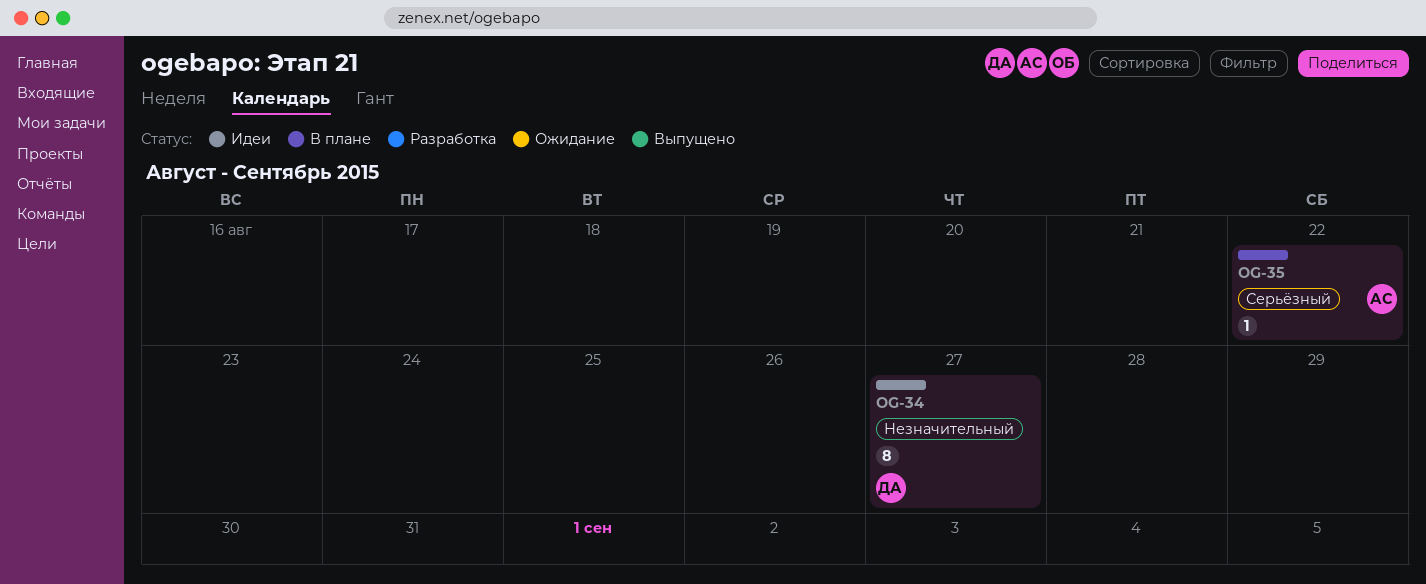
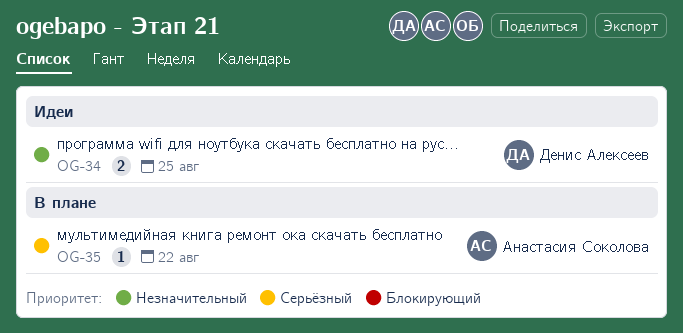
OG-34, estimate: 8 -> 2
OG-34, due: Aug 27 -> Aug 25

